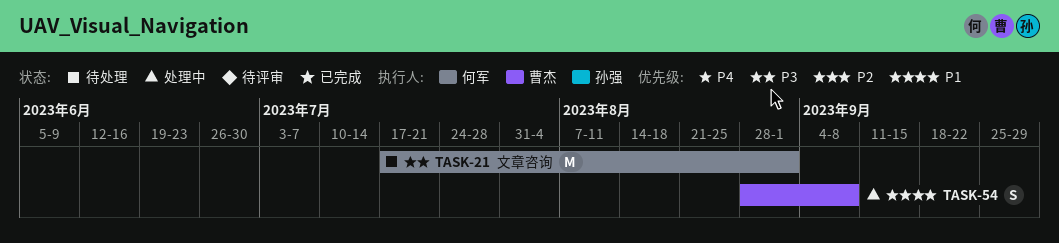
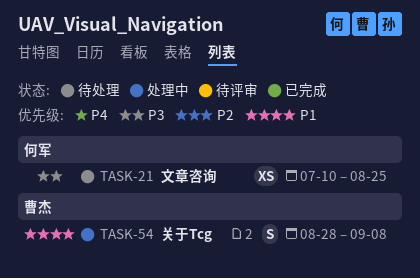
TASK-21, estimate: M -> XS
TASK-21, start: Jul 17 -> Jul 10
TASK-21, due: Sep 1 -> Aug 25

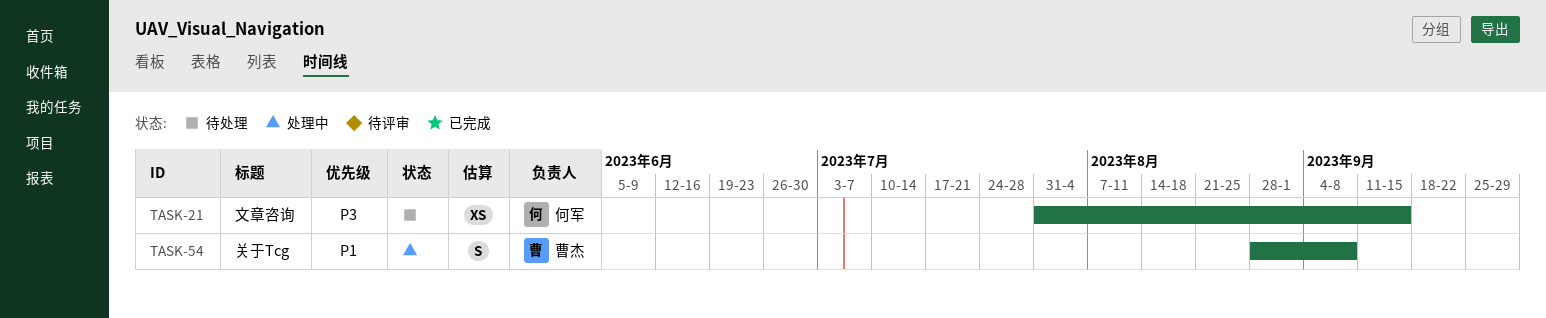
TASK-21, start: Jul 10 -> Jul 31
TASK-21, due: Aug 25 -> Sep 15

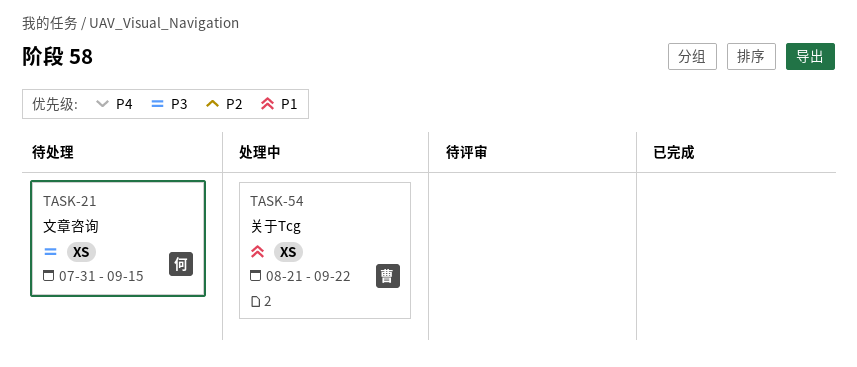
TASK-54, estimate: S -> XS
TASK-54, start: Aug 28 -> Aug 21
TASK-54, due: Sep 8 -> Sep 22

